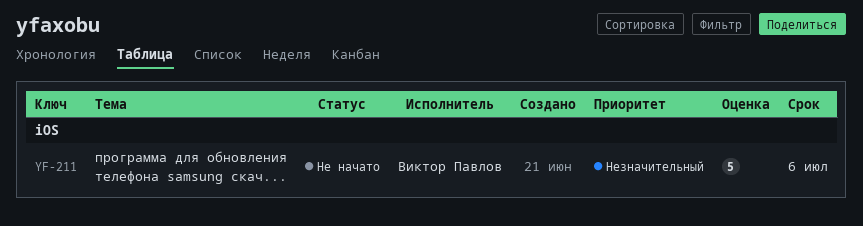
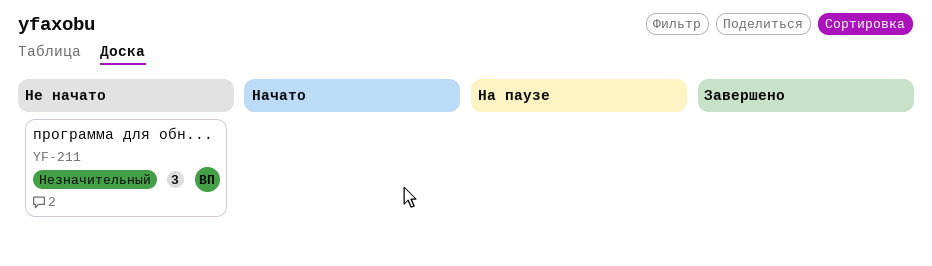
YF-211, estimate: 5 -> 3

